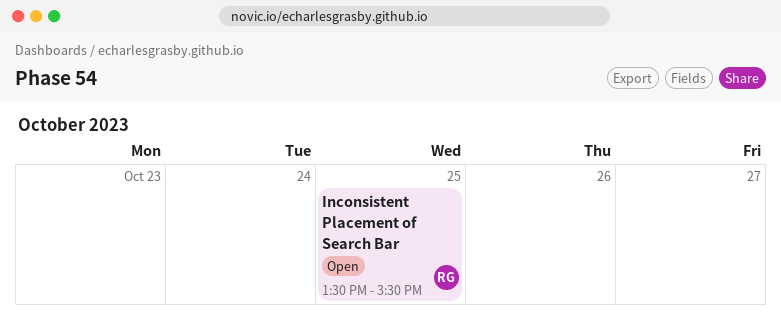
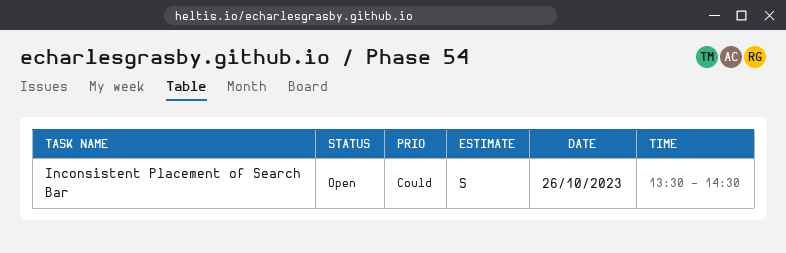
Inconsistent Placement of Search Bar, day: Oct 25 -> Oct 26
Inconsistent Placement of Search Bar, ends: 15:30 -> 14:30

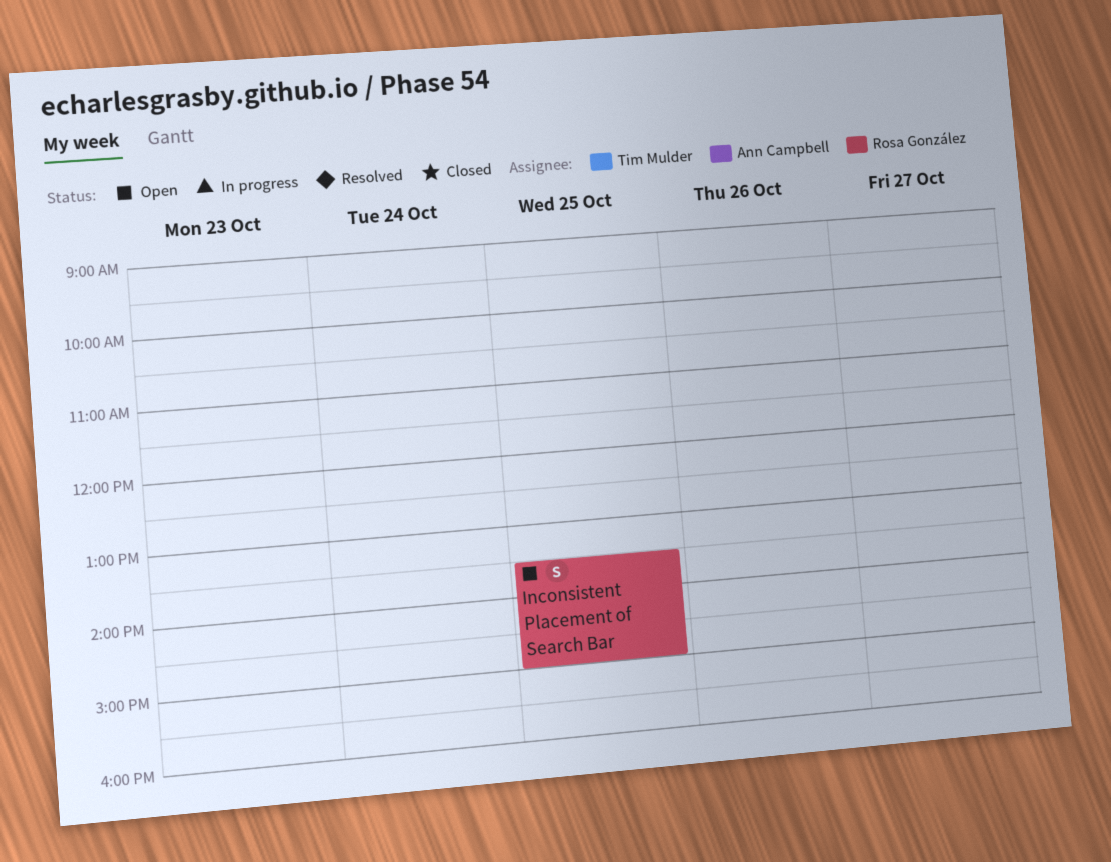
Inconsistent Placement of Search Bar, day: Oct 26 -> Oct 25
Inconsistent Placement of Search Bar, ends: 14:30 -> 15:00

